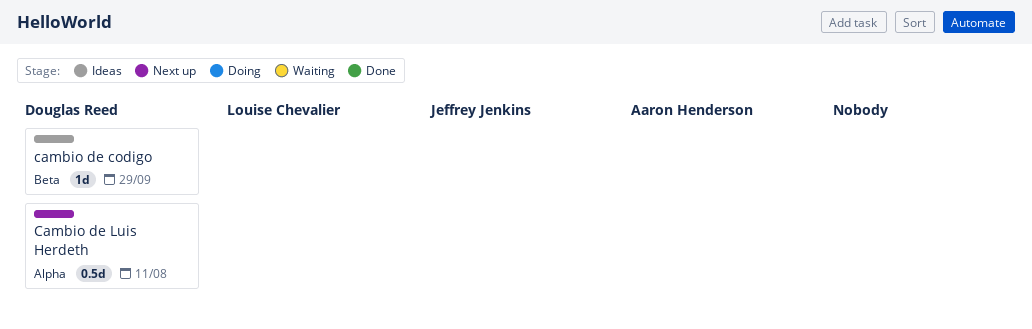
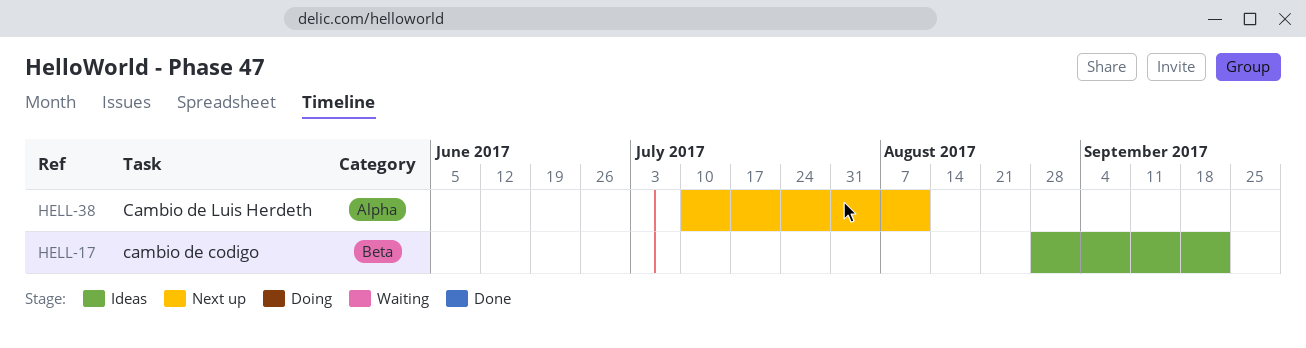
cambio de codigo, due: Sep 29 -> Sep 22

